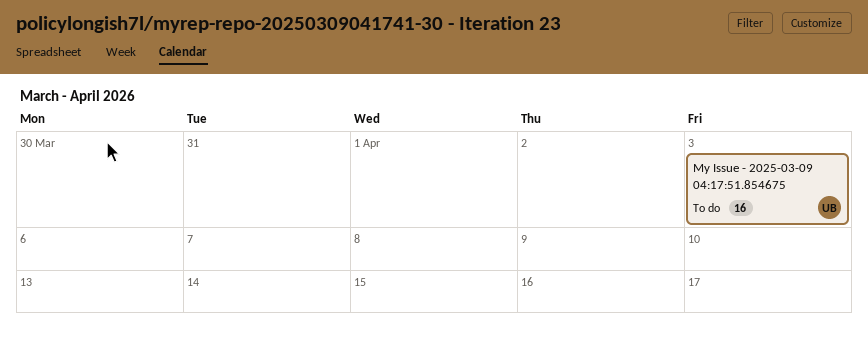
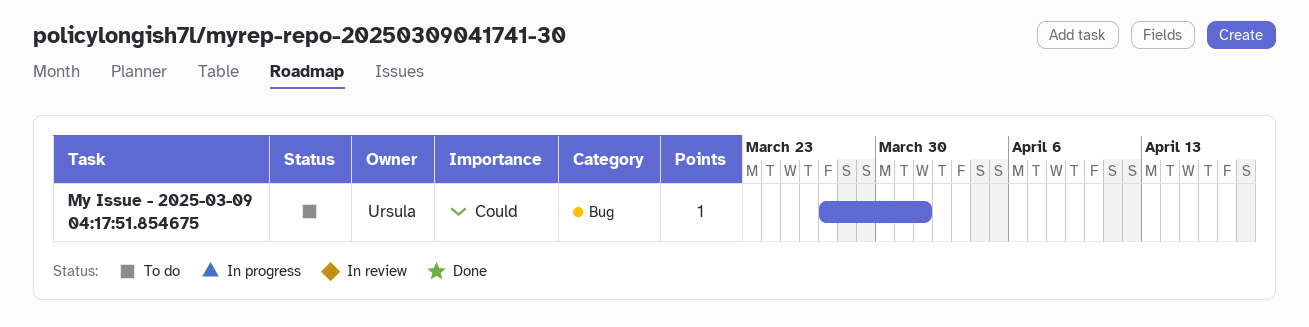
My Issue - 2025-03-09 04:17:51.854675, estimate: 16 -> 1
My Issue - 2025-03-09 04:17:51.854675, due: Apr 3 -> Apr 1

